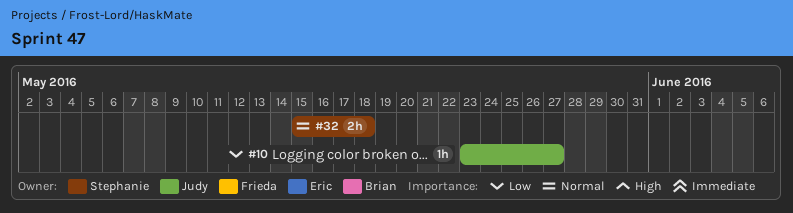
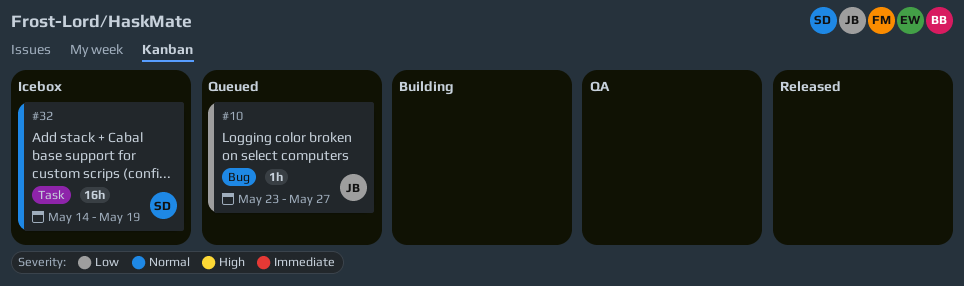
#32, estimate: 2h -> 16h
#32, start: May 15 -> May 14
#32, due: May 18 -> May 19

